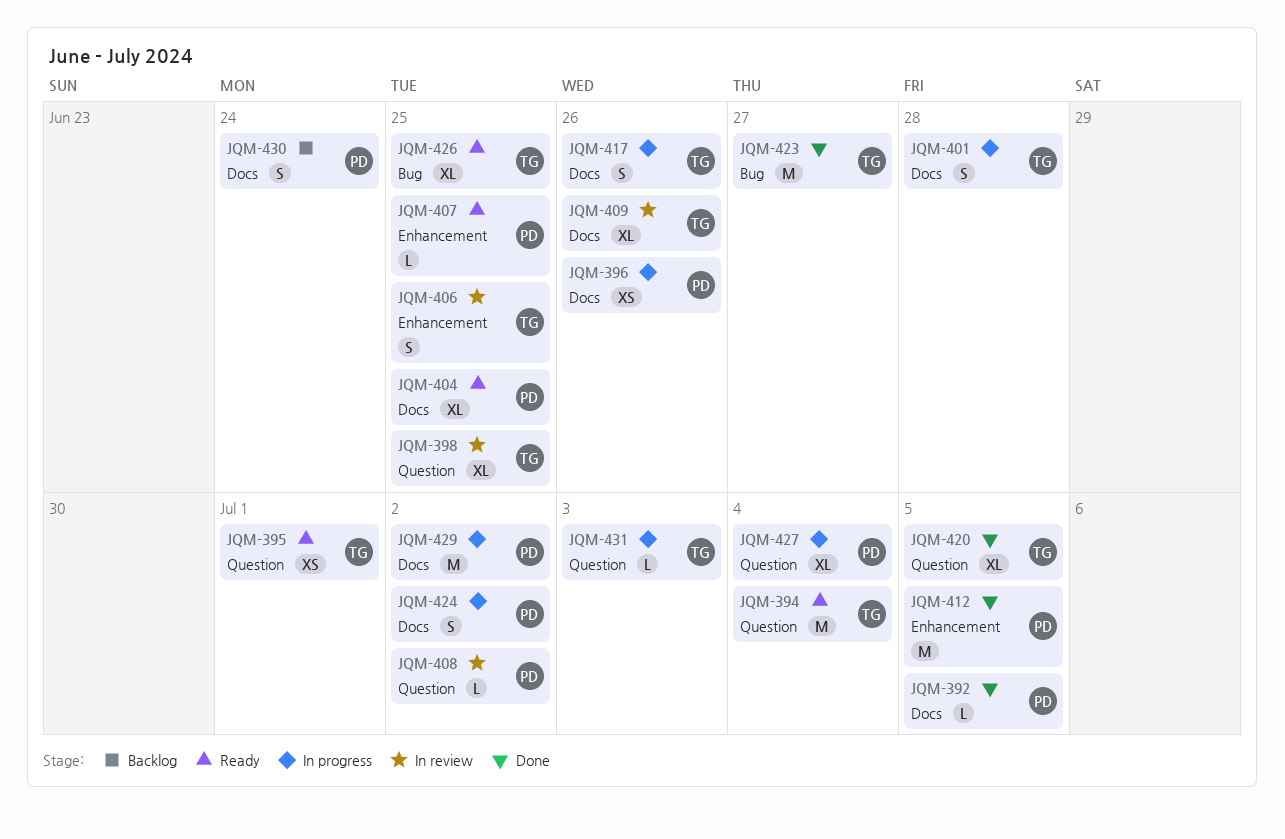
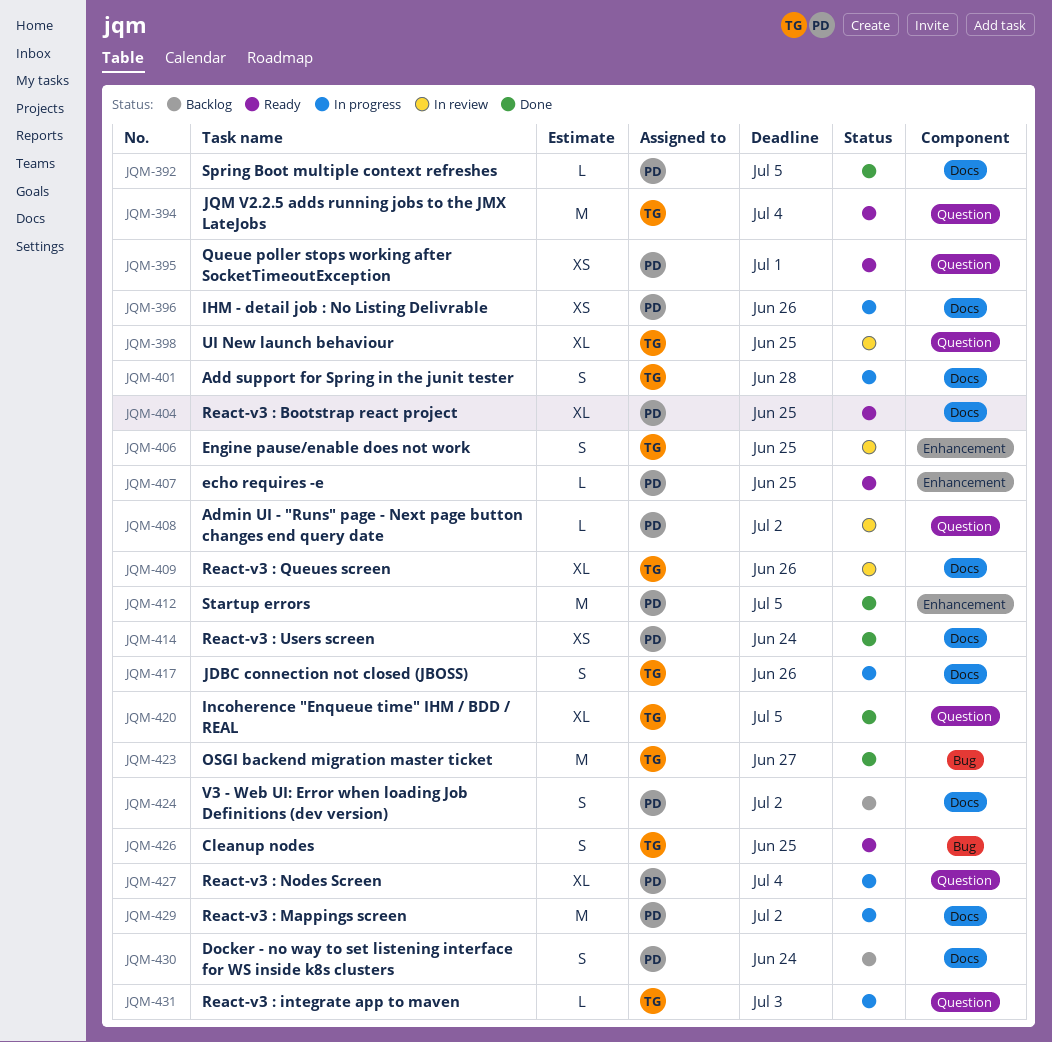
JQM-395, owner: TG -> PD
JQM-414: none -> present
JQM-424, status: In progress -> Backlog
JQM-426, estimate: XL -> S

